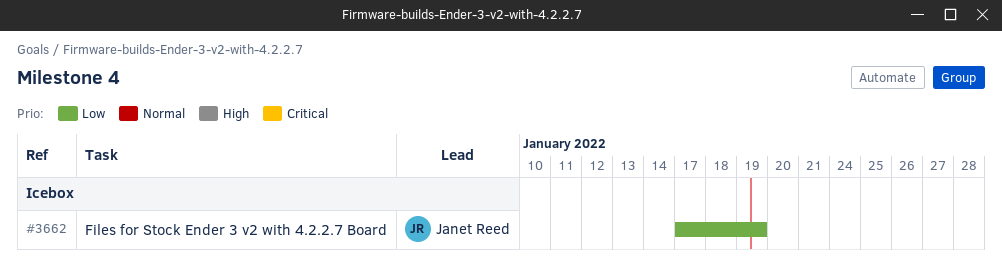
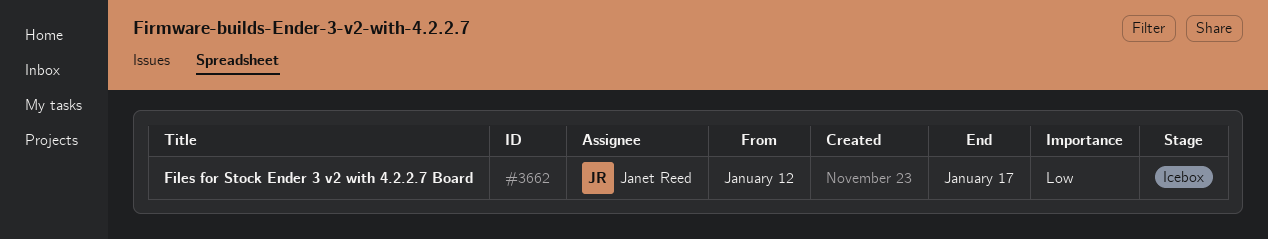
#3662, start: Jan 17 -> Jan 12
#3662, due: Jan 19 -> Jan 17

